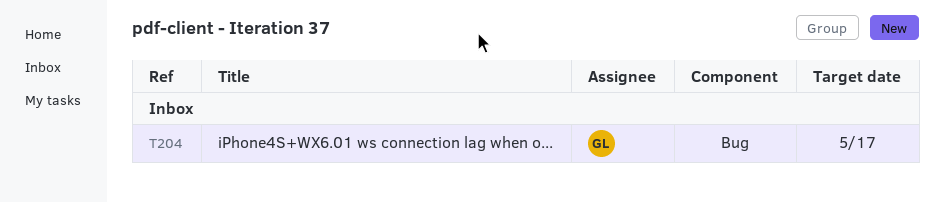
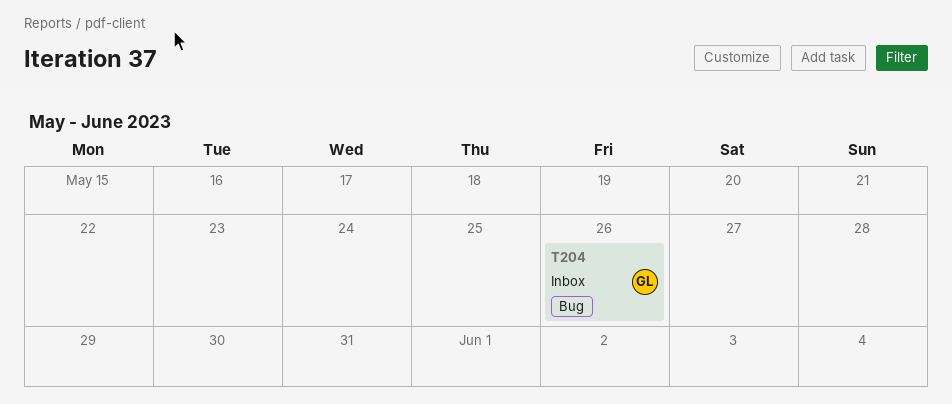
T204, due: May 17 -> May 26

